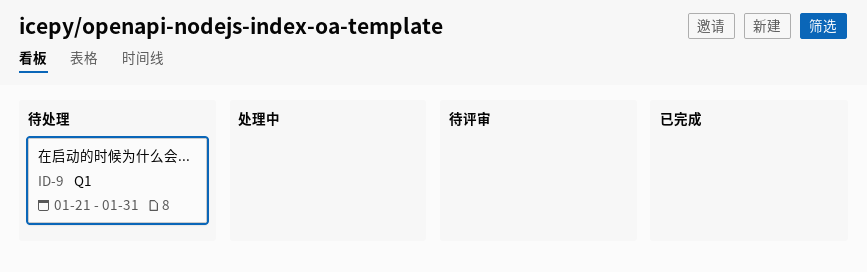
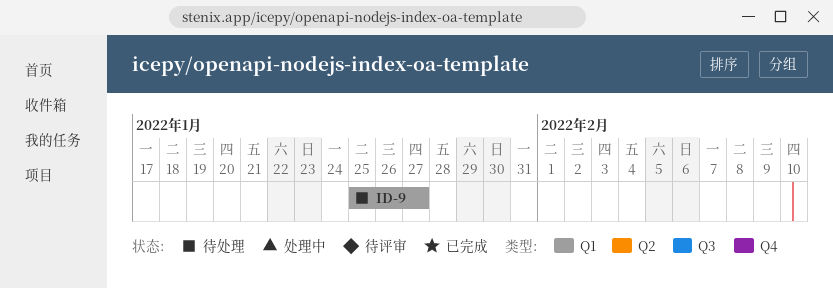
ID-9, start: Jan 21 -> Jan 25
ID-9, due: Jan 31 -> Jan 27

